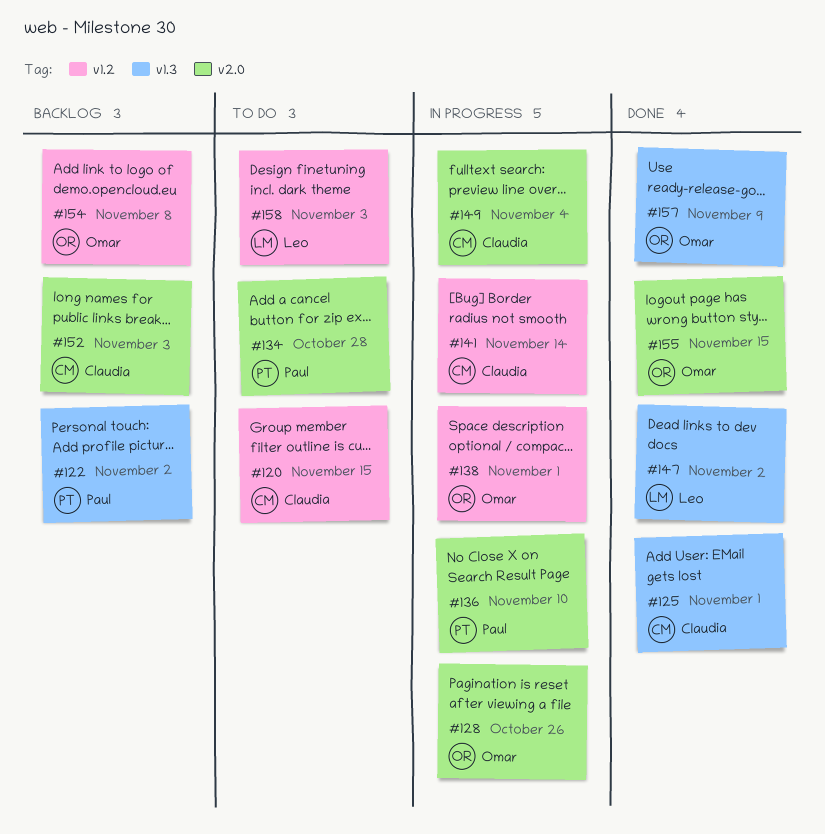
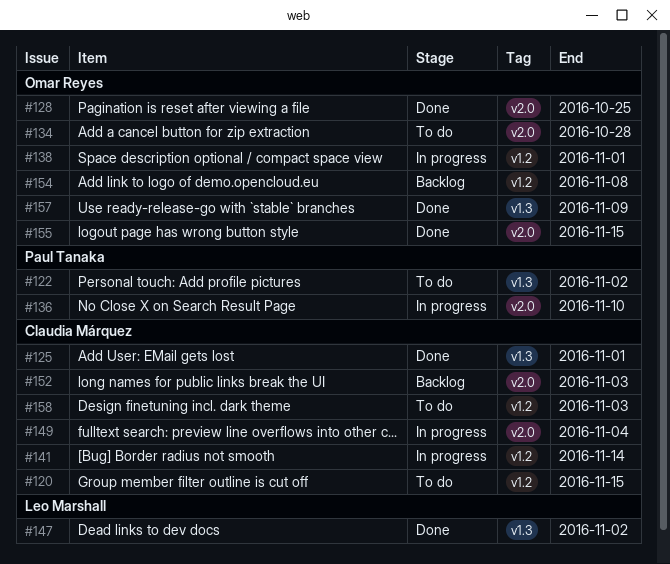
#122, status: Backlog -> To do
#128, status: In progress -> Done
#128, due: Oct 26 -> Oct 25
#134, owner: Paul Tanaka -> Omar Reyes
#158, owner: Leo Marshall -> Claudia Márquez

